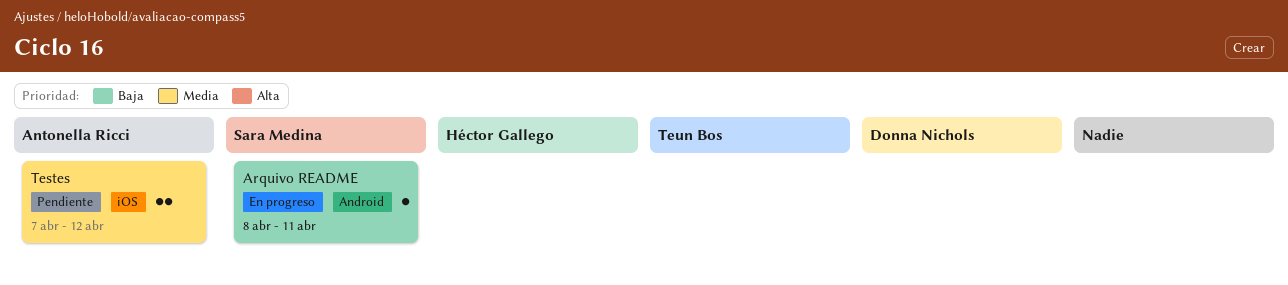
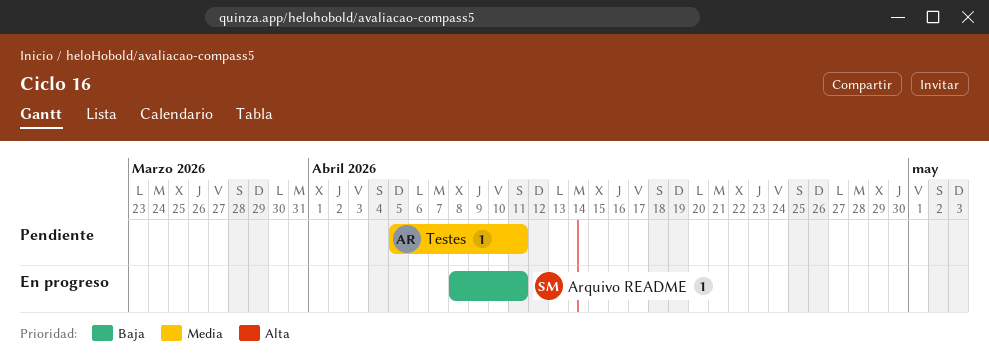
Testes, estimate: 2 -> 1
Testes, start: Apr 7 -> Apr 5
Testes, due: Apr 12 -> Apr 11

